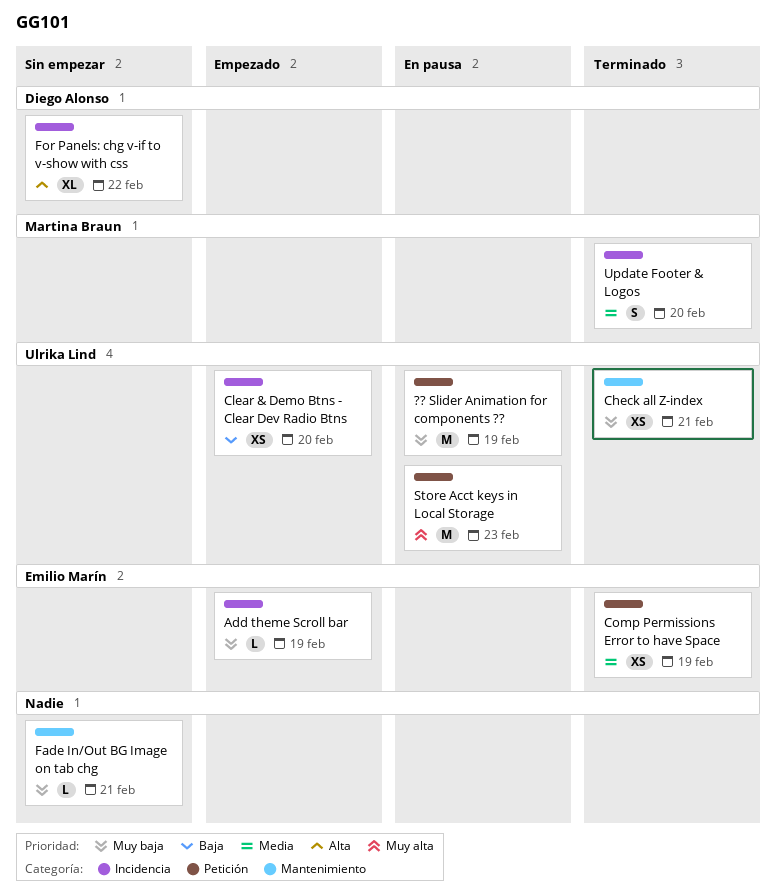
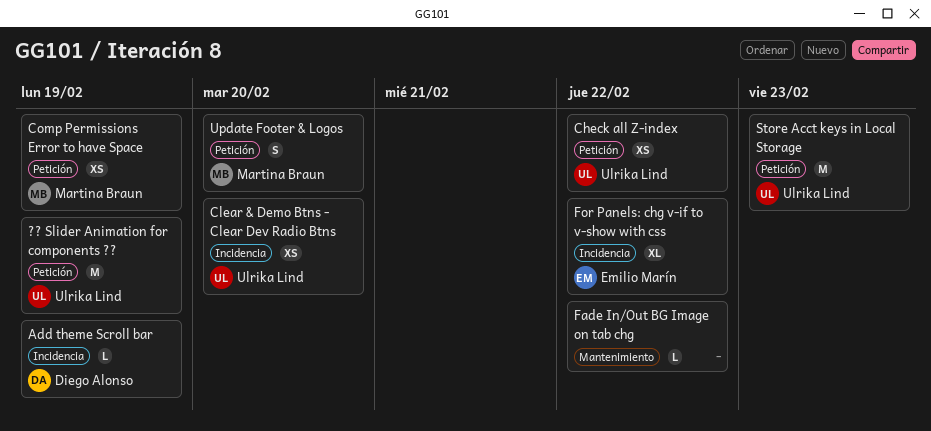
Add theme Scroll bar, owner: Emilio Marín -> Diego Alonso
Check all Z-index, label: Mantenimiento -> Petición
Check all Z-index, due: Feb 21 -> Feb 22
Comp Permissions Error to have Space, owner: Emilio Marín -> Martina Braun
Fade In/Out BG Image on tab chg, due: Feb 21 -> Feb 22
For Panels: chg v-if to v-show with css, owner: Diego Alonso -> Emilio Marín
Update Footer & Logos, label: Incidencia -> Petición

